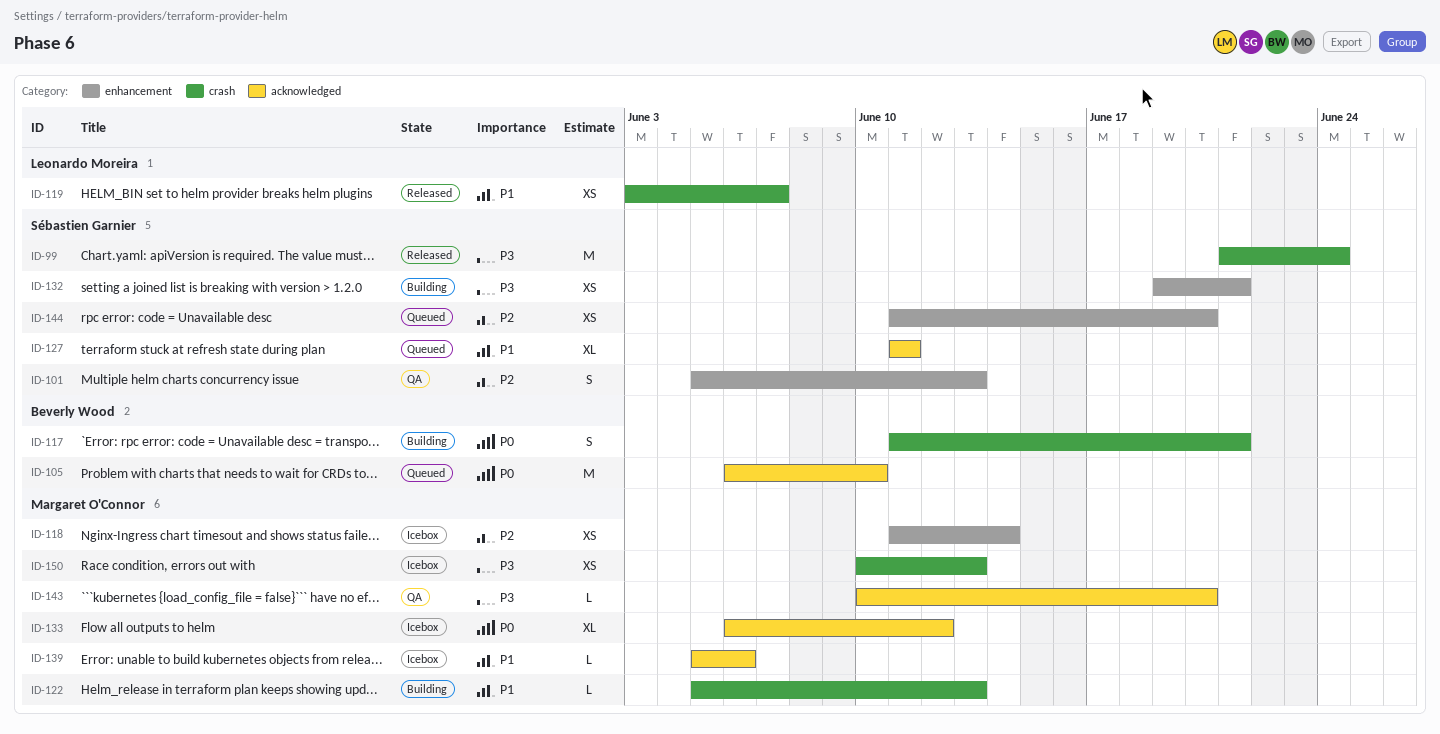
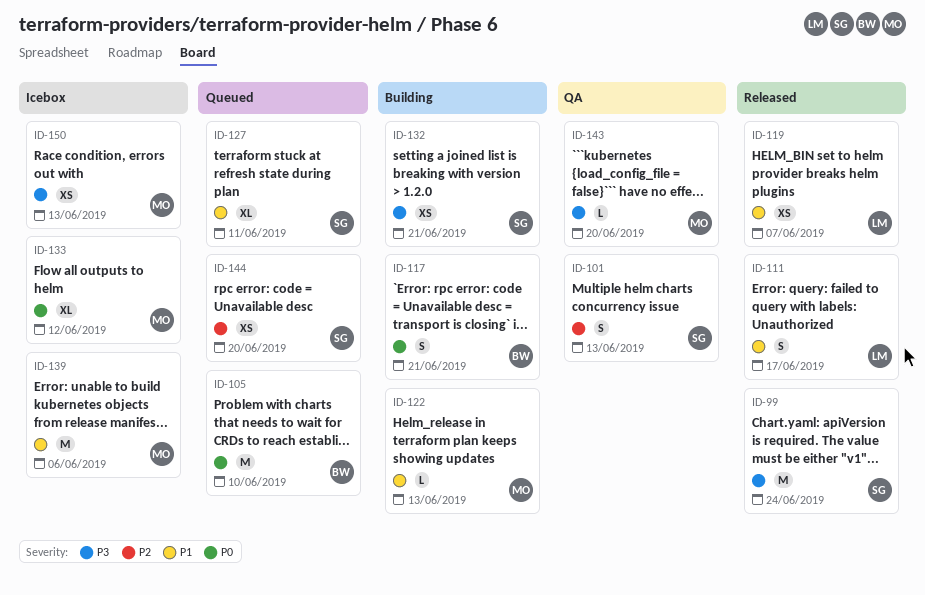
ID-111: none -> present
ID-118: present -> none
ID-139, estimate: L -> M

